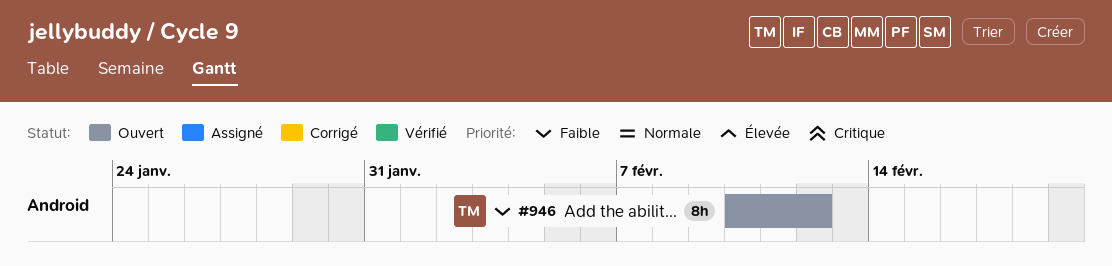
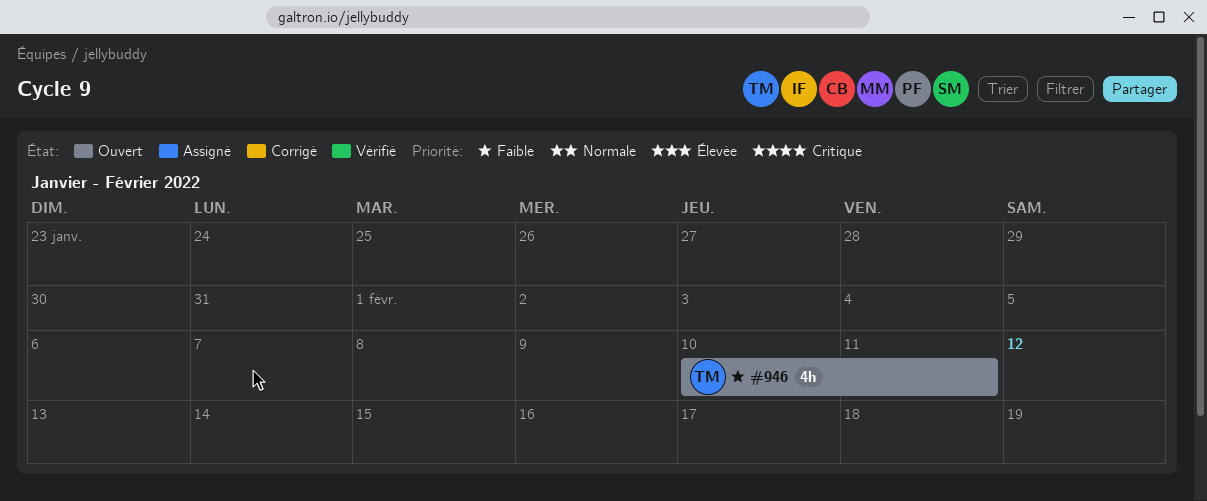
#946, estimate: 8h -> 4h
#946, due: Feb 12 -> Feb 11

